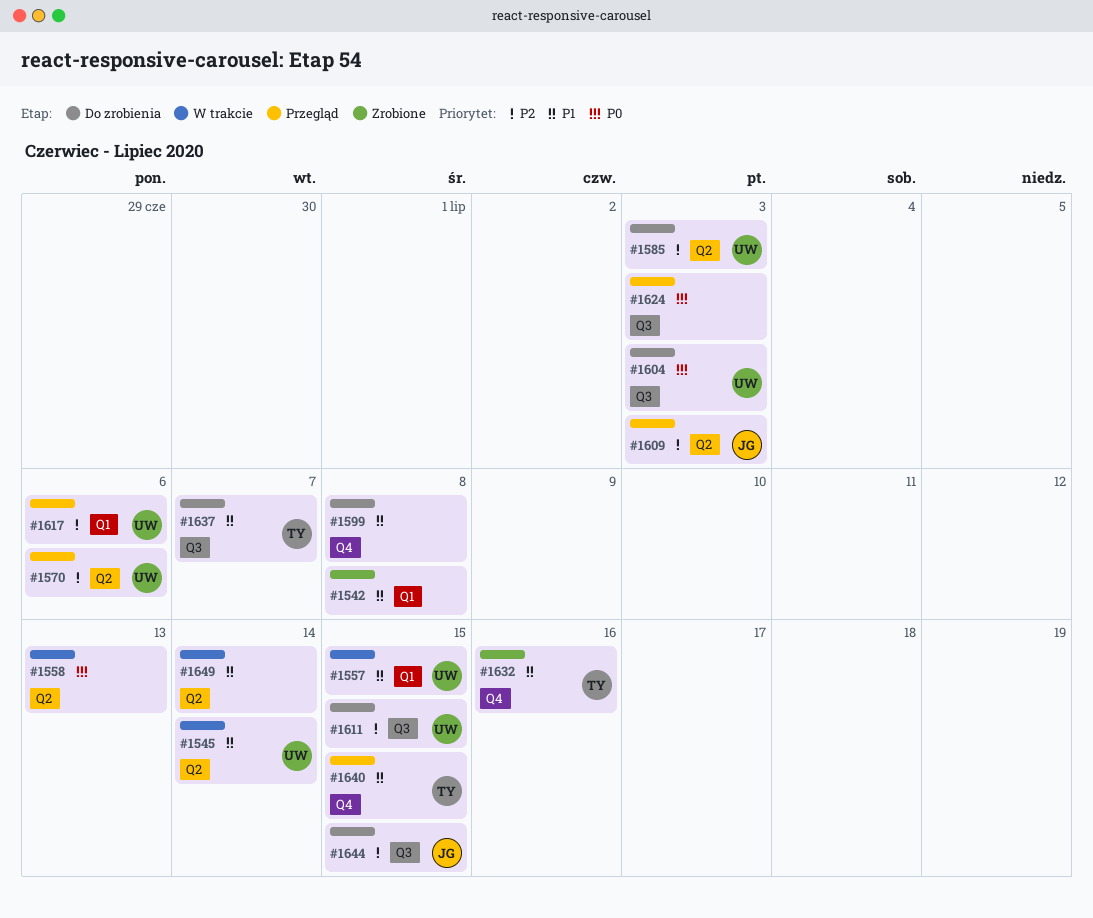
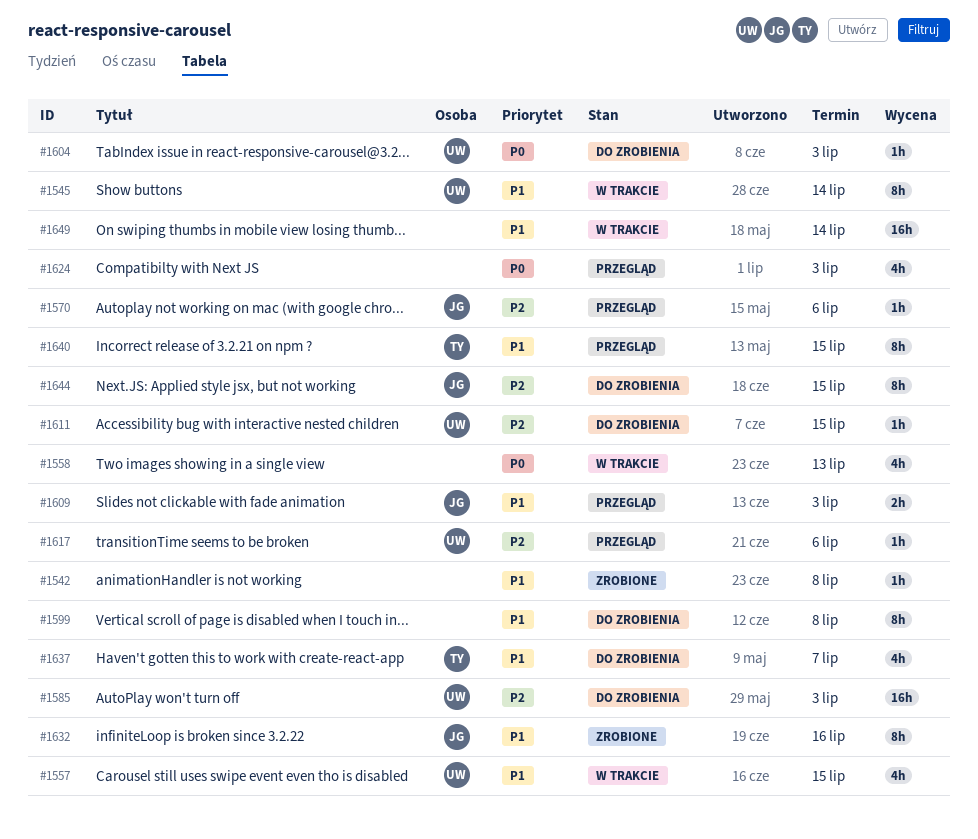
#1570, owner: UW -> JG
#1609, priority: P2 -> P1
#1632, owner: TY -> JG

